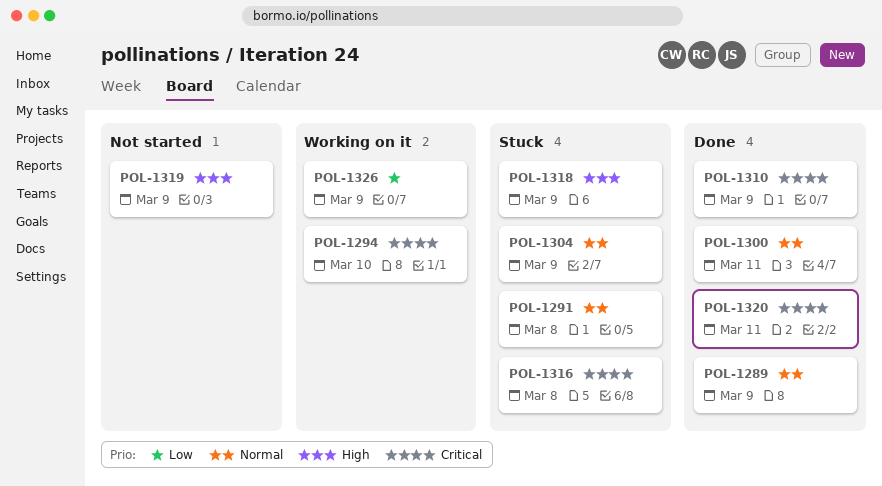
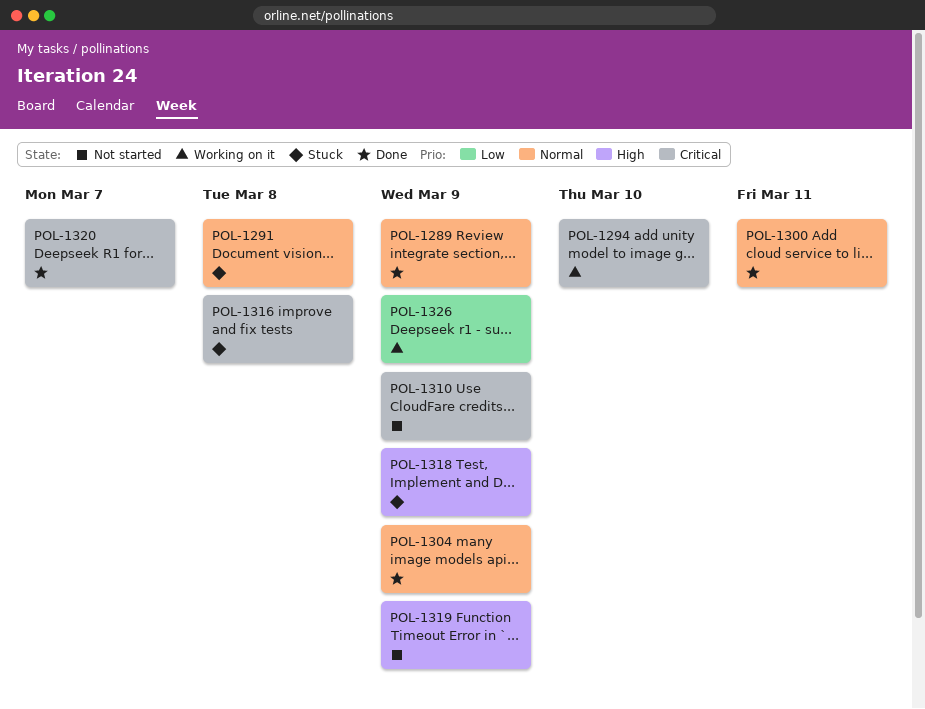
POL-1304, status: Stuck -> Done
POL-1310, status: Done -> Not started
POL-1320, due: Mar 11 -> Mar 7

